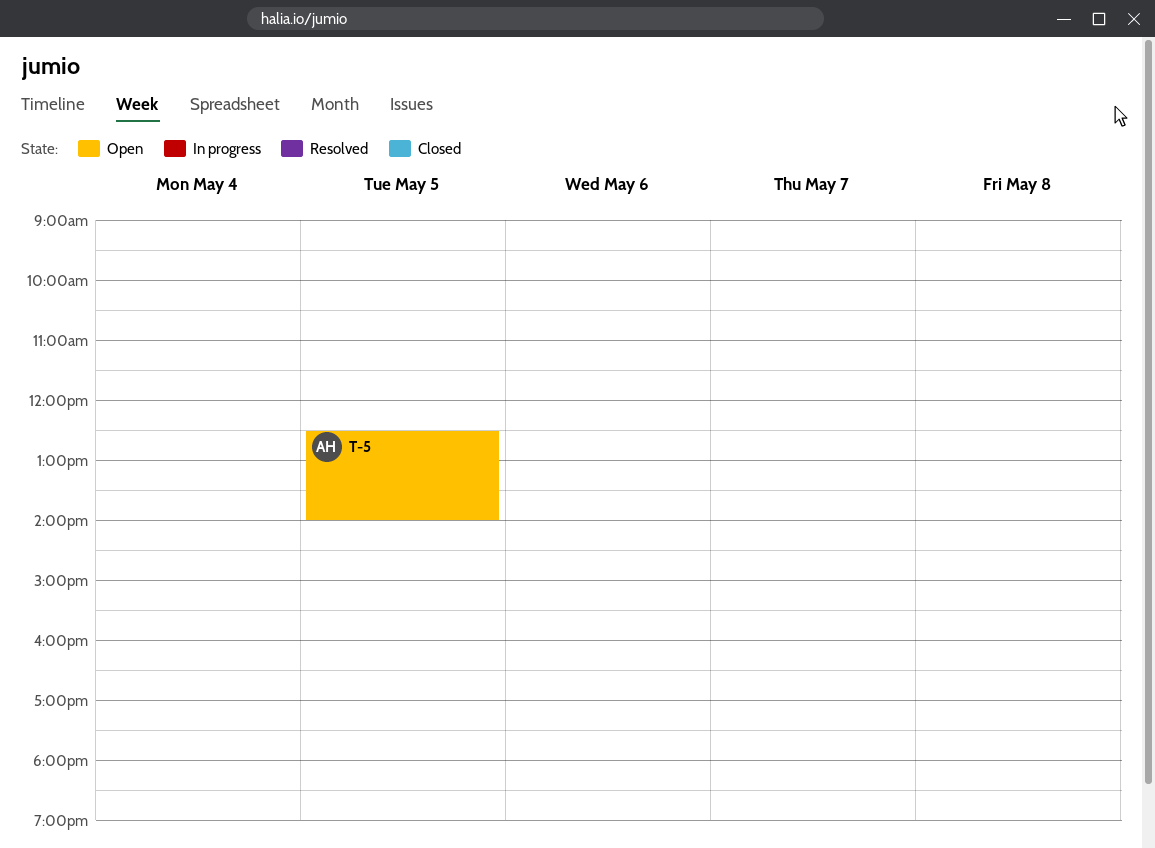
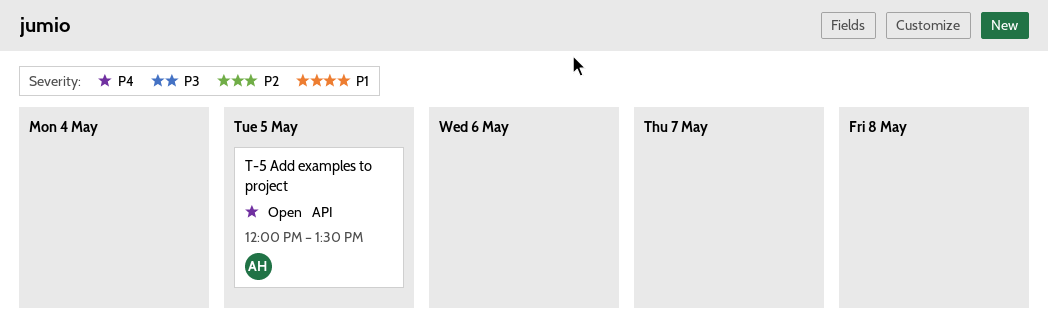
T-5, begins: 12:30 -> 12:00
T-5, ends: 14:00 -> 13:30

